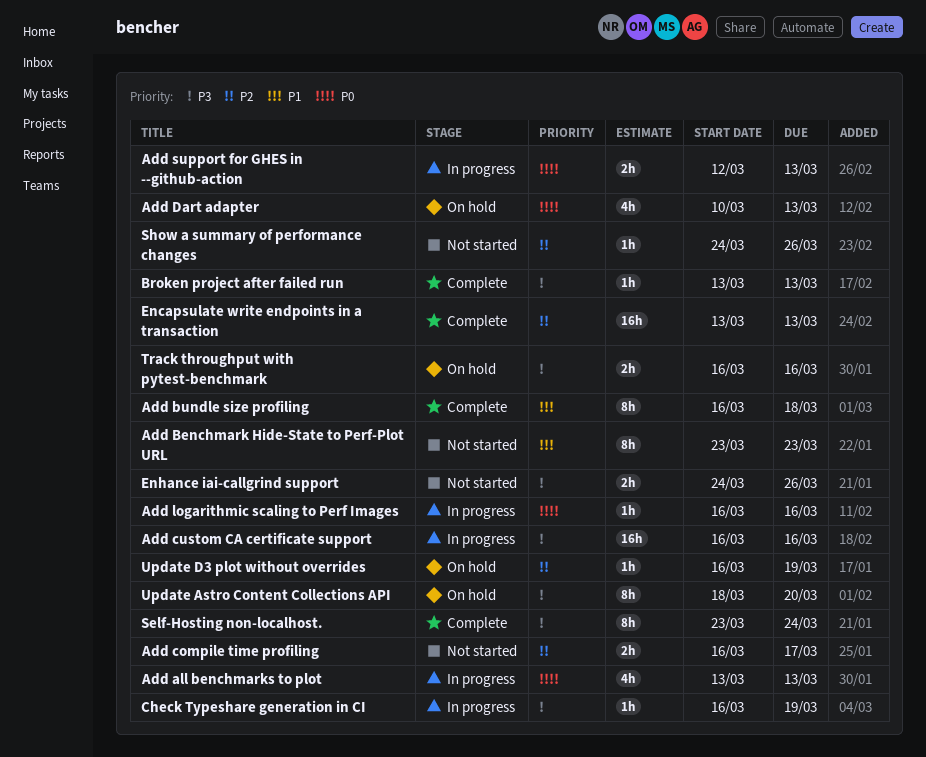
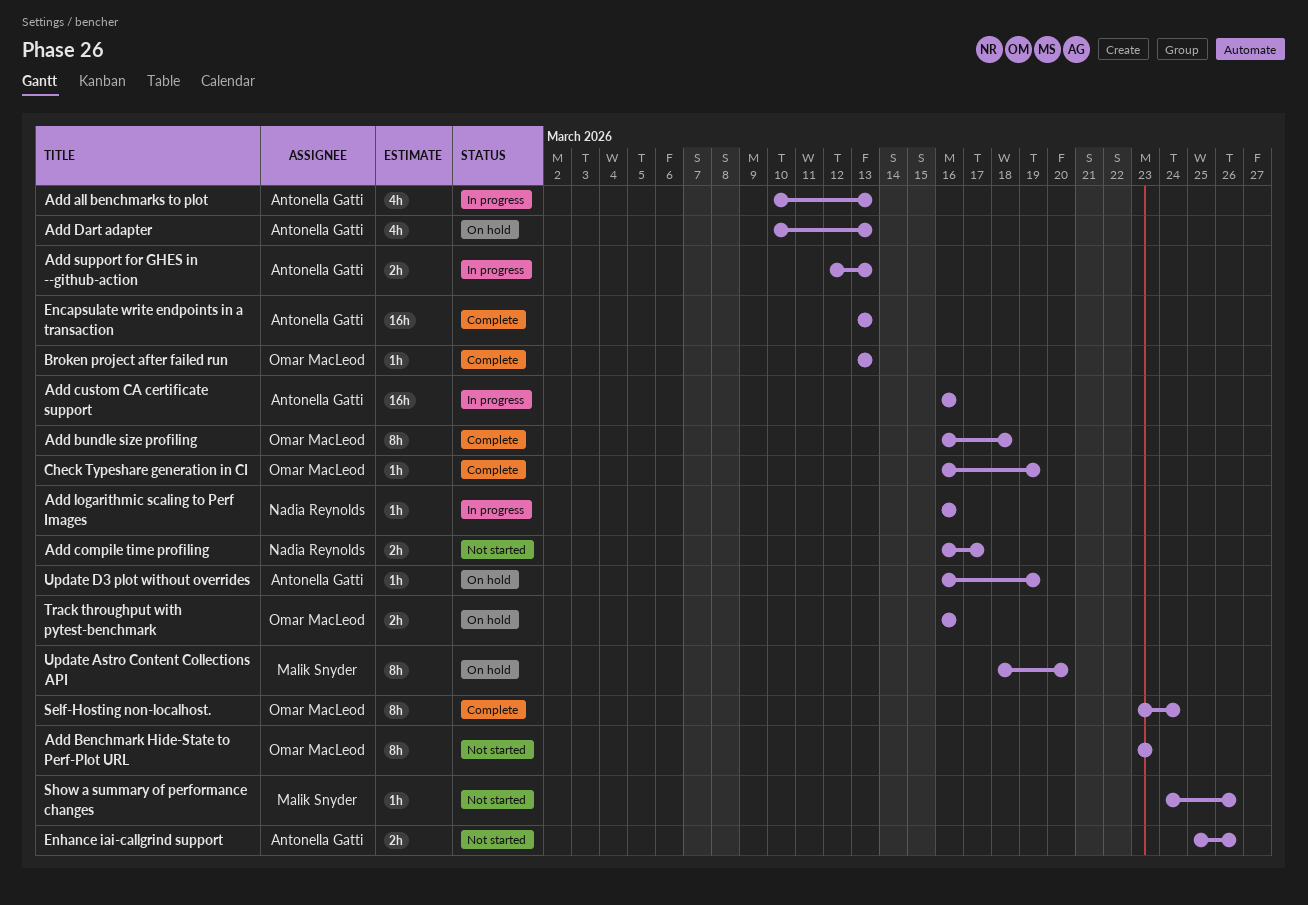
Add all benchmarks to plot, start: Mar 13 -> Mar 10
Check Typeshare generation in CI, status: In progress -> Complete
Enhance iai-callgrind support, start: Mar 24 -> Mar 25

